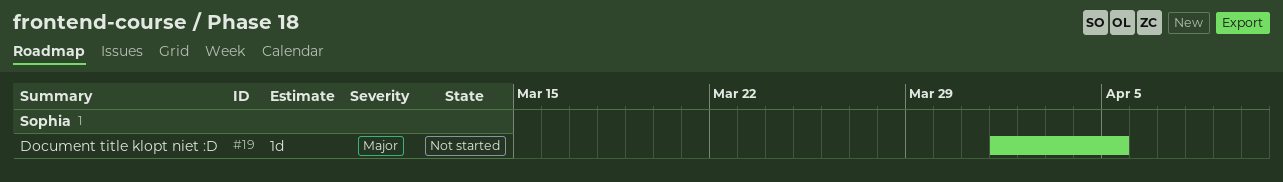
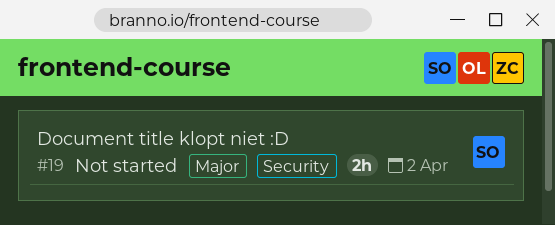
#19, estimate: 1d -> 2h
#19, due: Apr 5 -> Apr 2

